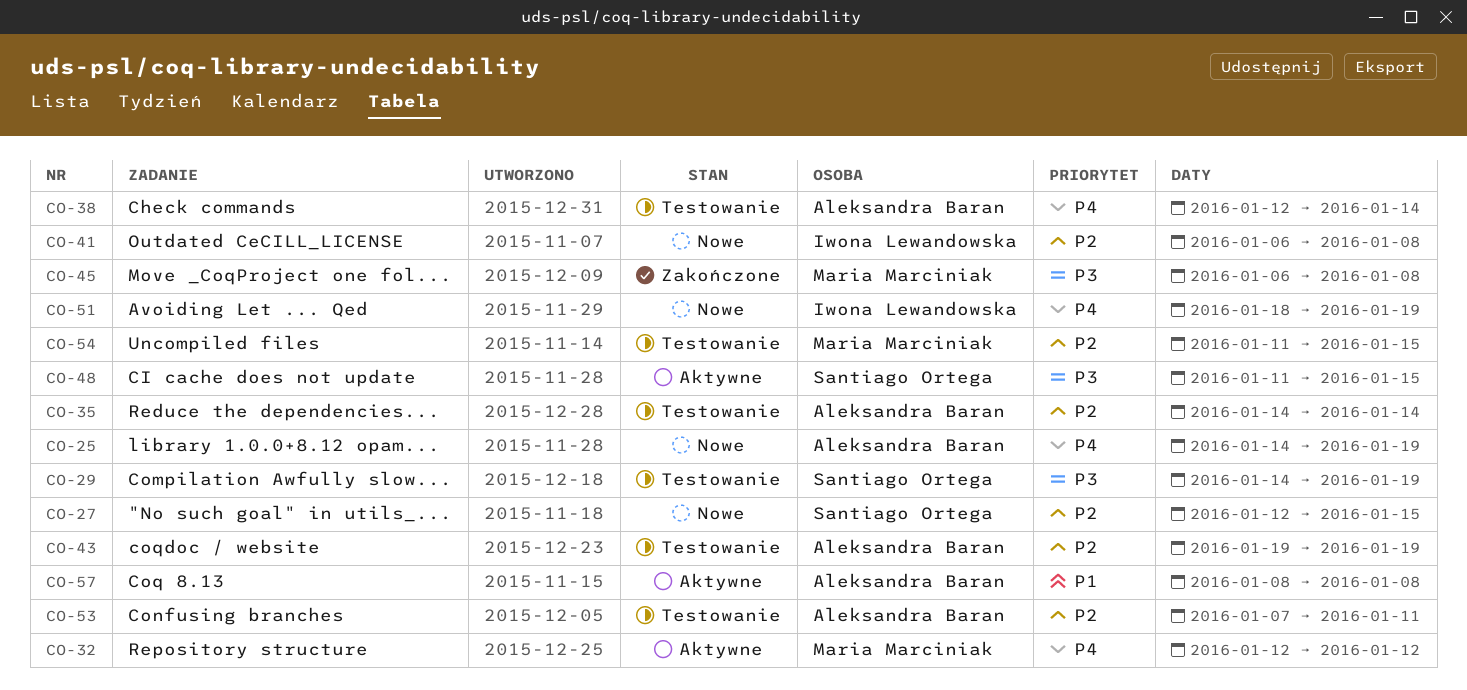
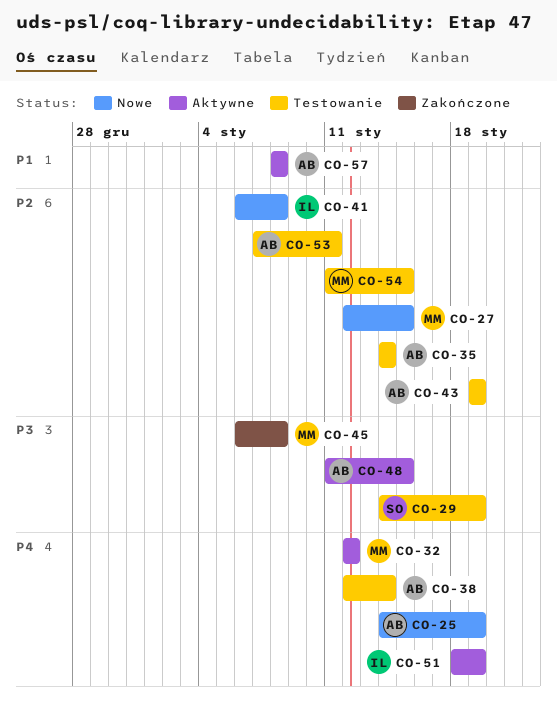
CO-27, owner: Santiago Ortega -> Maria Marciniak
CO-48, owner: Santiago Ortega -> Aleksandra Baran
CO-51, status: Nowe -> Aktywne

